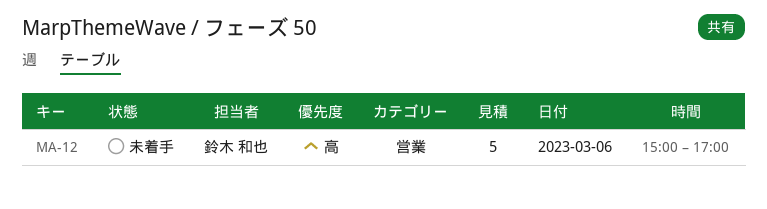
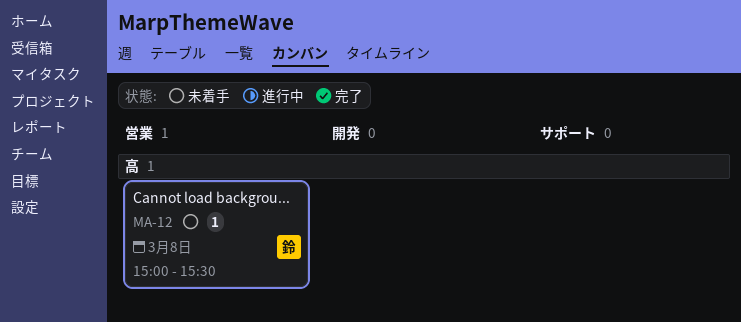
MA-12, estimate: 5 -> 1
MA-12, day: Mar 6 -> Mar 8
MA-12, ends: 17:00 -> 15:30

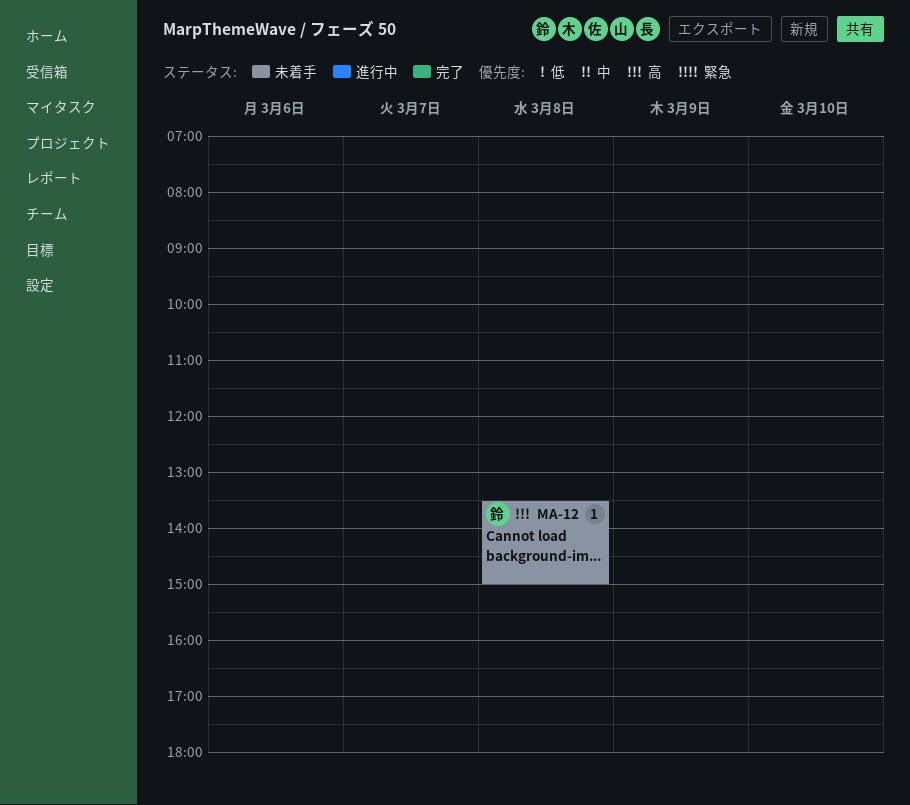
MA-12, begins: 15:00 -> 13:30
MA-12, ends: 15:30 -> 15:00

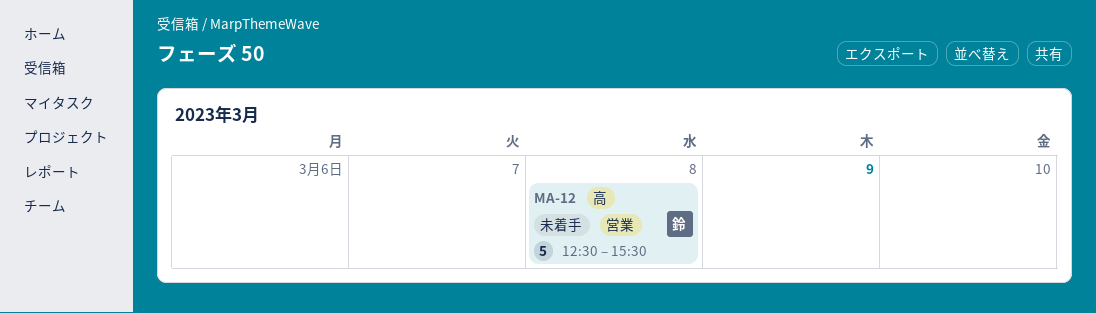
MA-12, estimate: 1 -> 5
MA-12, begins: 13:30 -> 12:30
MA-12, ends: 15:00 -> 15:30

